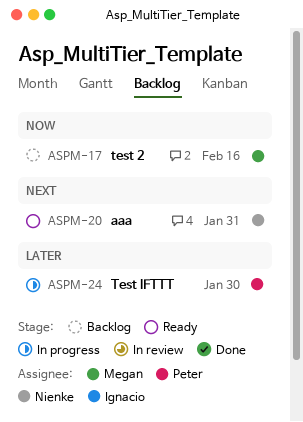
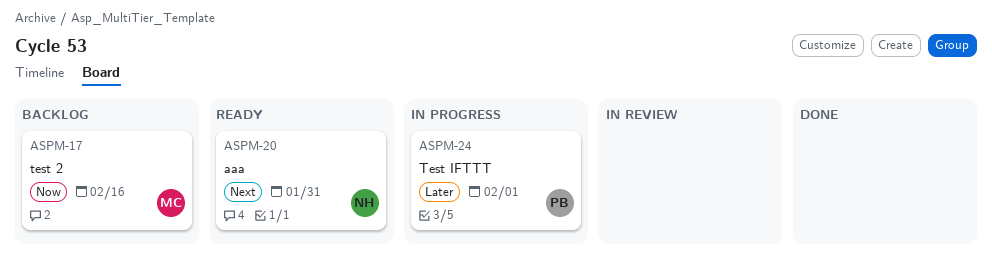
ASPM-24, due: Jan 30 -> Feb 1

